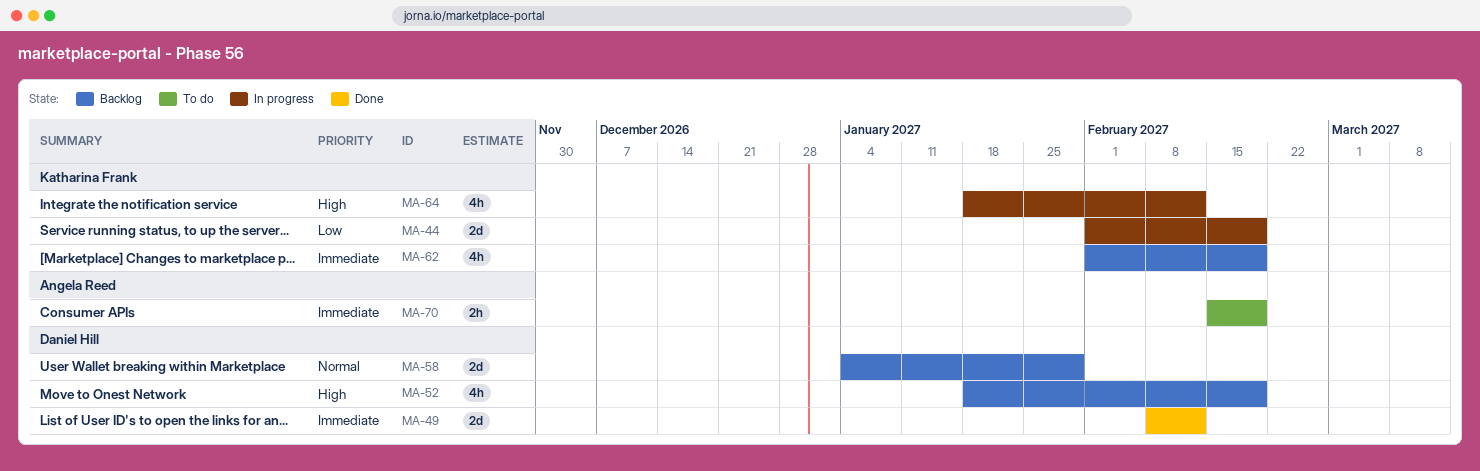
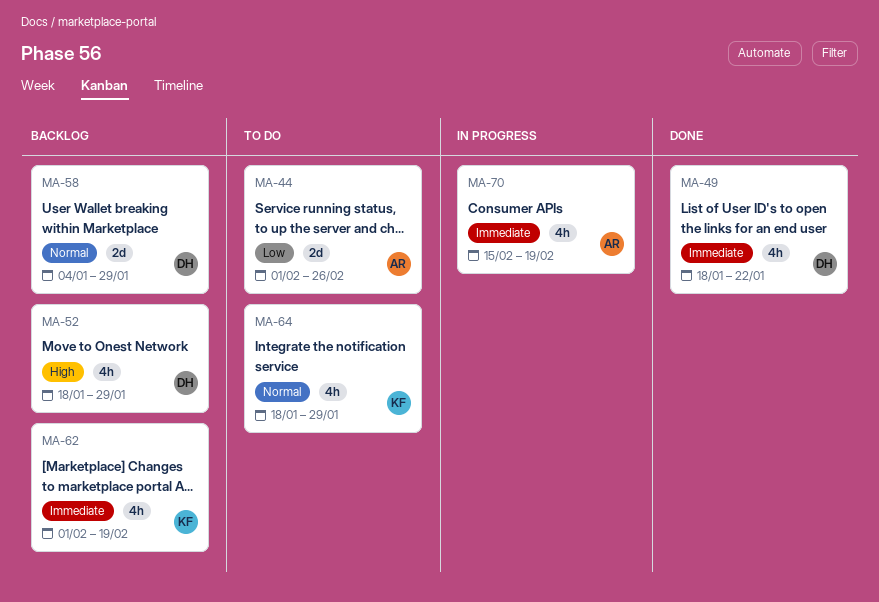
MA-44, status: In progress -> To do
MA-44, owner: Katharina Frank -> Angela Reed
MA-44, due: Feb 19 -> Feb 26
MA-49, estimate: 2d -> 4h
MA-49, start: Feb 8 -> Jan 18
MA-49, due: Feb 12 -> Jan 22
MA-52, due: Feb 19 -> Jan 29
MA-64, status: In progress -> To do
MA-64, priority: High -> Normal
MA-64, due: Feb 12 -> Jan 29
MA-70, status: To do -> In progress
MA-70, estimate: 2h -> 4h

